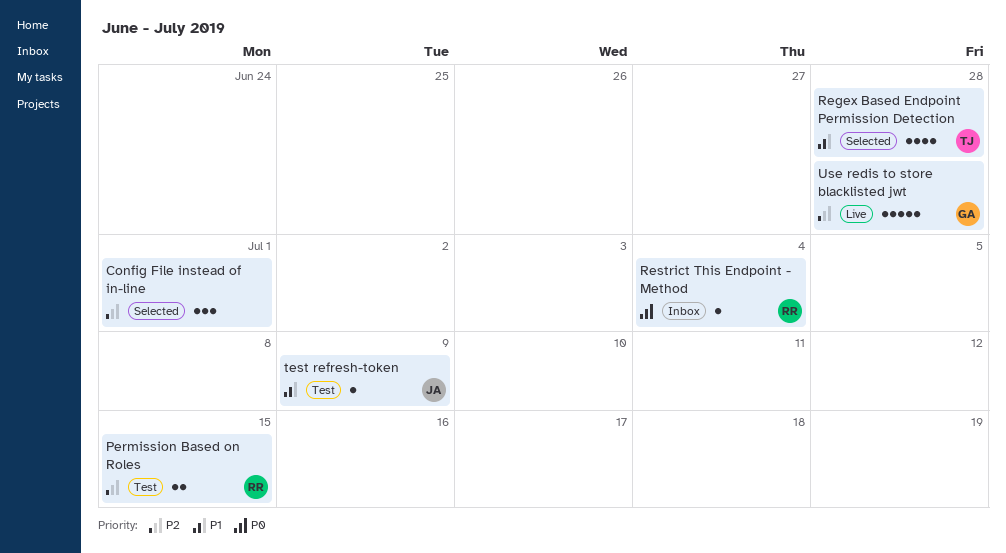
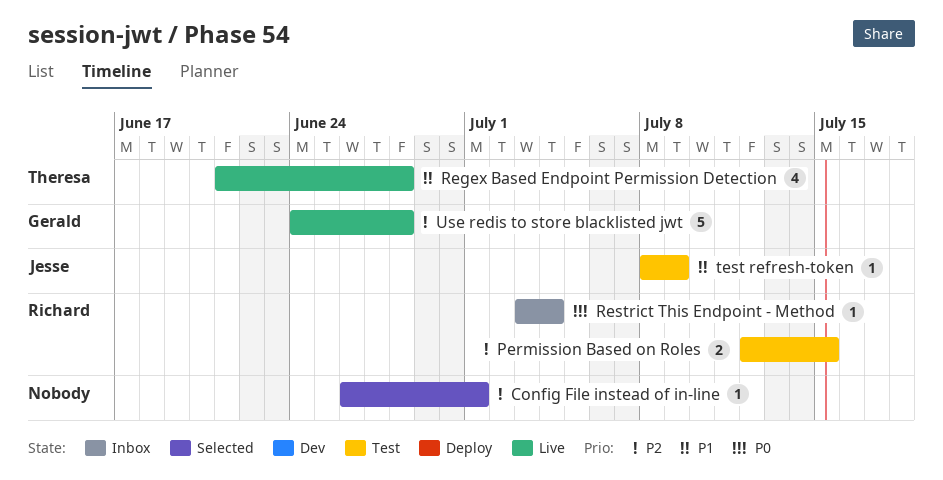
Config File instead of in-line, estimate: 3 -> 1
Regex Based Endpoint Permission Detection, status: Selected -> Live

